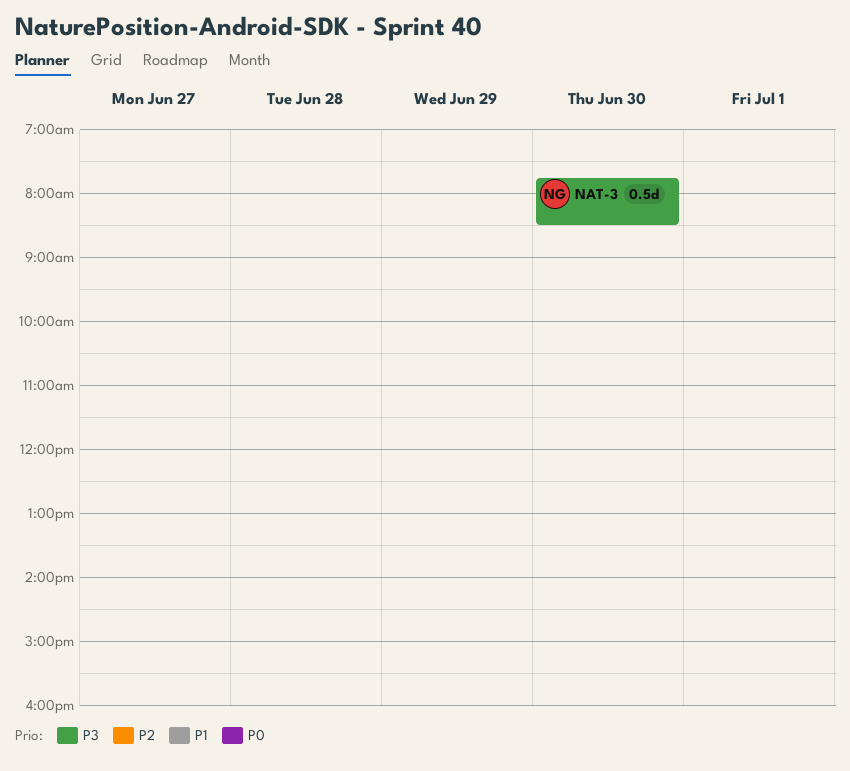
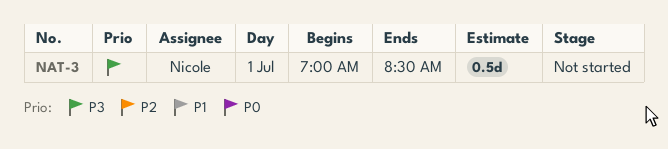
NAT-3, day: Jun 30 -> Jul 1
NAT-3, begins: 07:45 -> 07:00

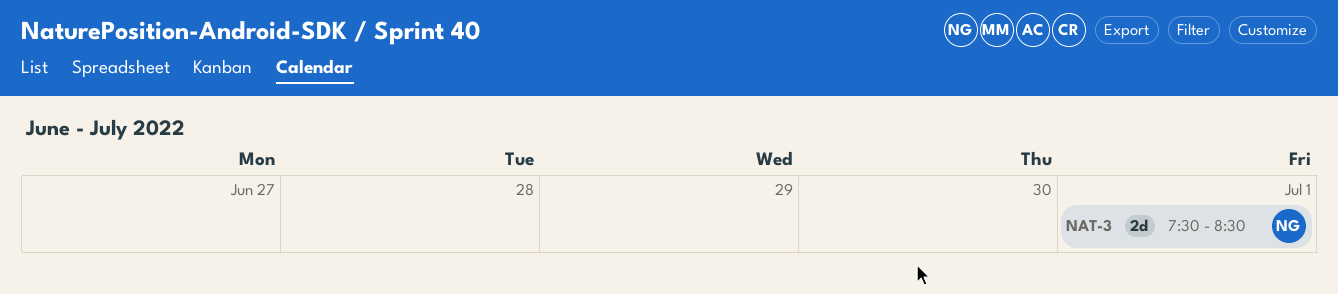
NAT-3, estimate: 0.5d -> 2d
NAT-3, begins: 07:00 -> 07:30

